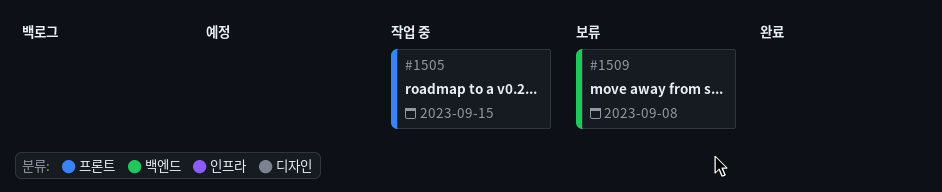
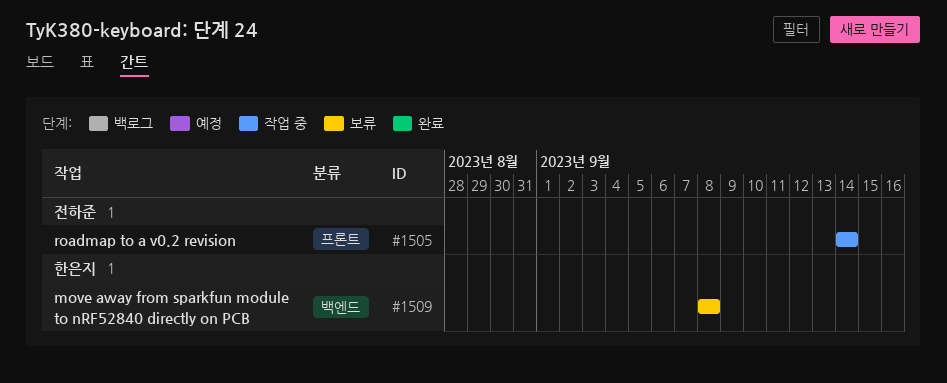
#1505, due: Sep 15 -> Sep 14

